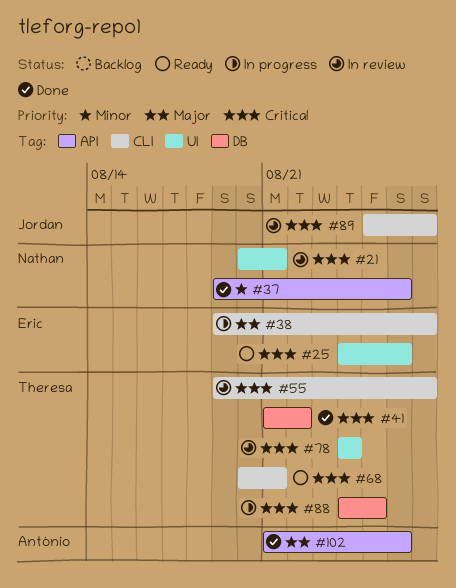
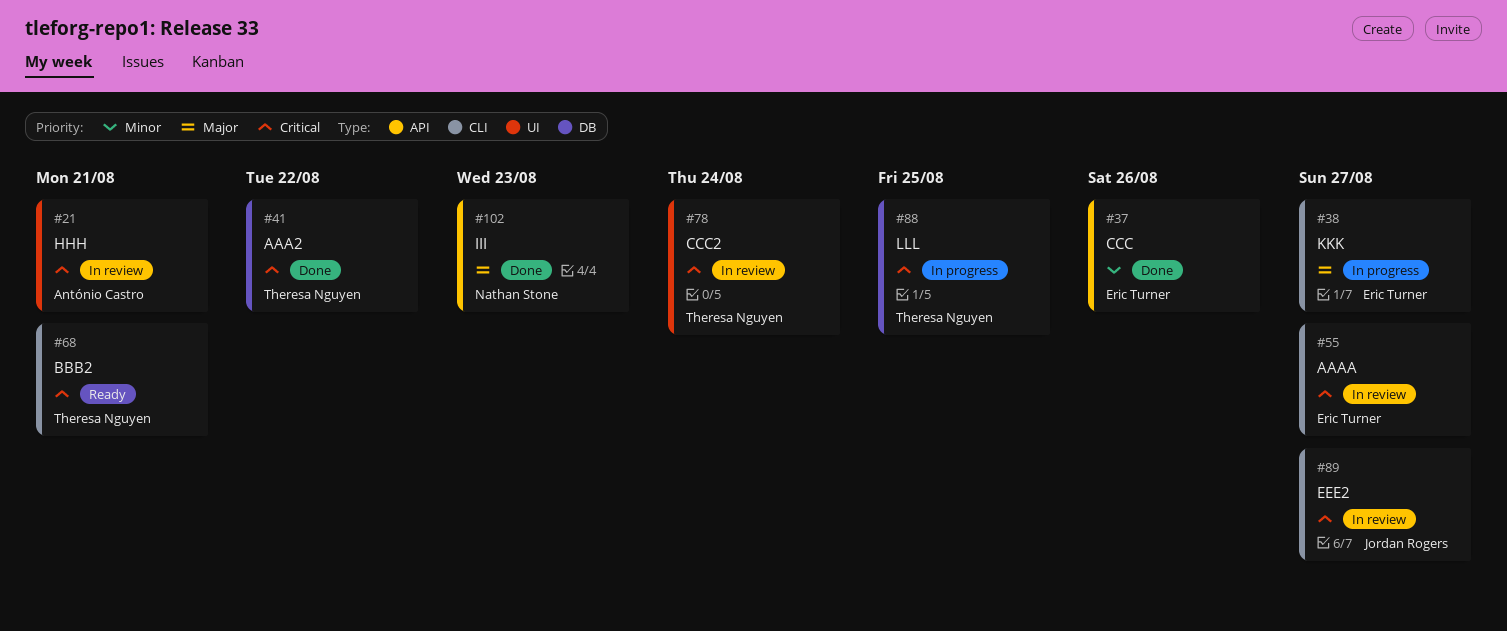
#21, owner: Nathan Stone -> António Castro
#25: present -> none
#37, owner: Nathan Stone -> Eric Turner
#55, owner: Theresa Nguyen -> Eric Turner
#102, owner: António Castro -> Nathan Stone
#102, due: Aug 26 -> Aug 23

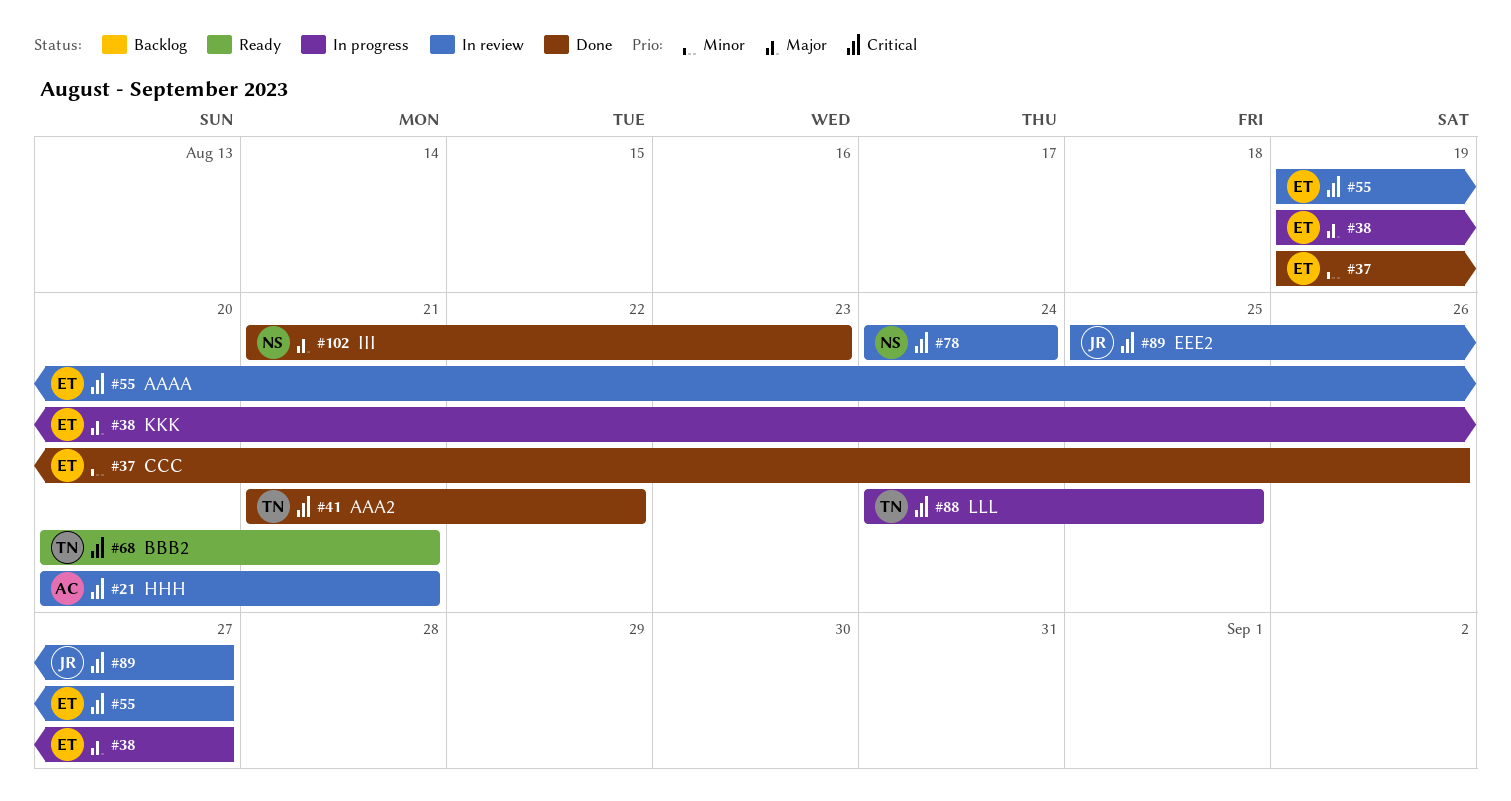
#78, owner: Theresa Nguyen -> Nathan Stone

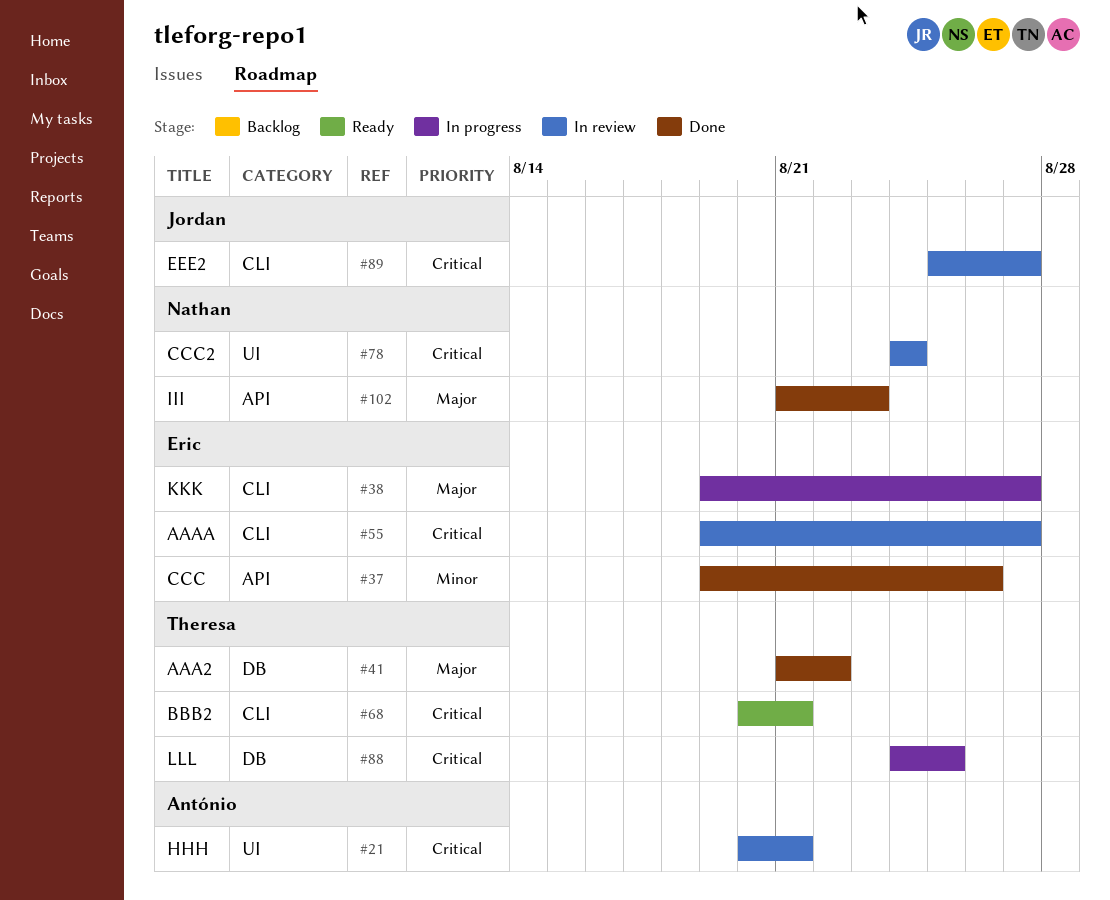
#41, priority: Critical -> Major

